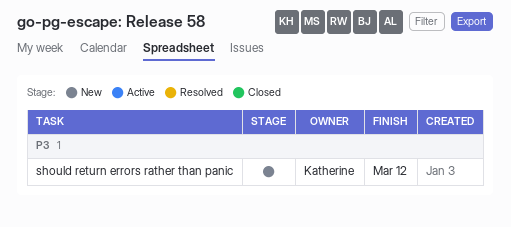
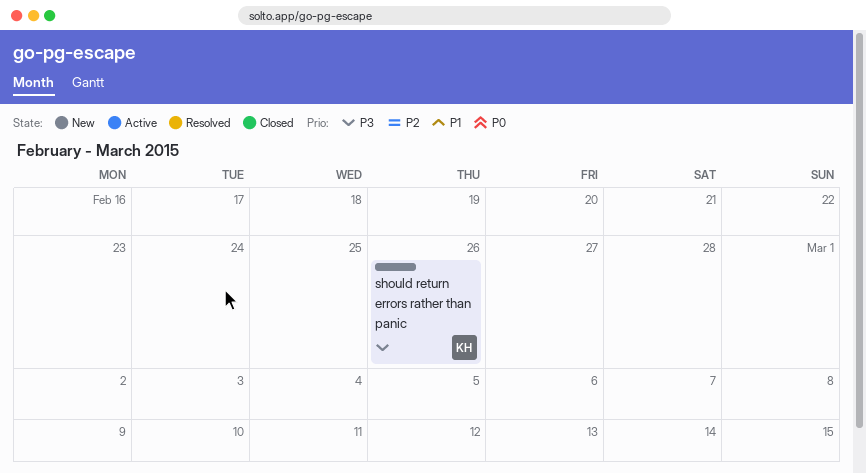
should return errors rather than panic, due: Mar 12 -> Feb 26

